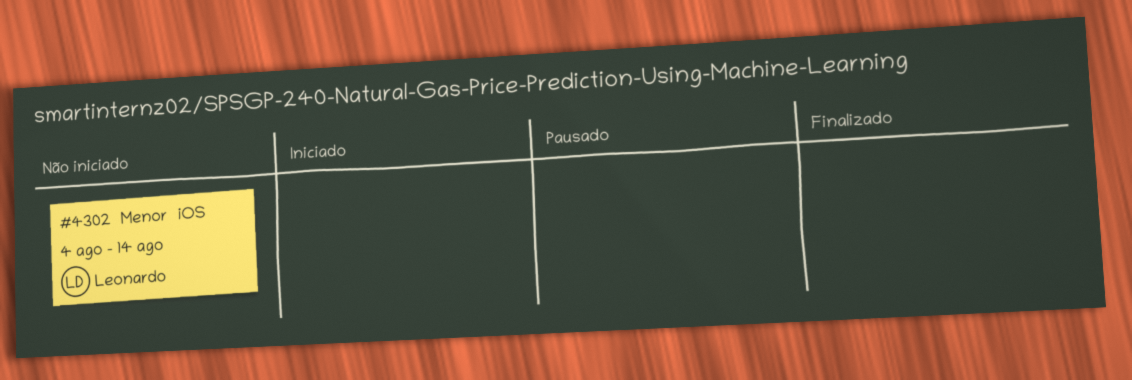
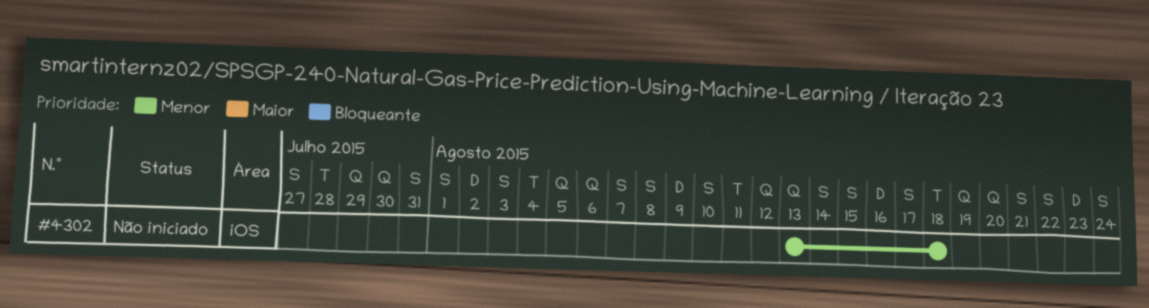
#4302, start: Aug 4 -> Aug 13
#4302, due: Aug 14 -> Aug 18

